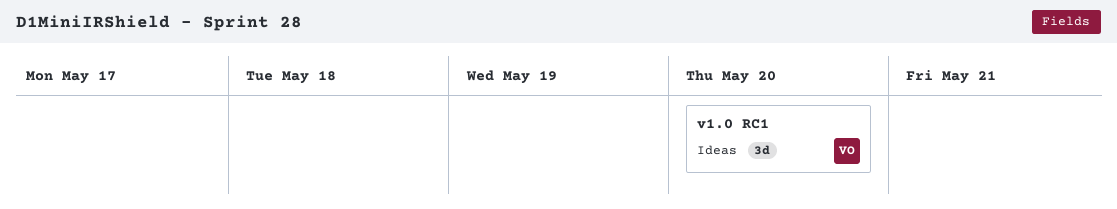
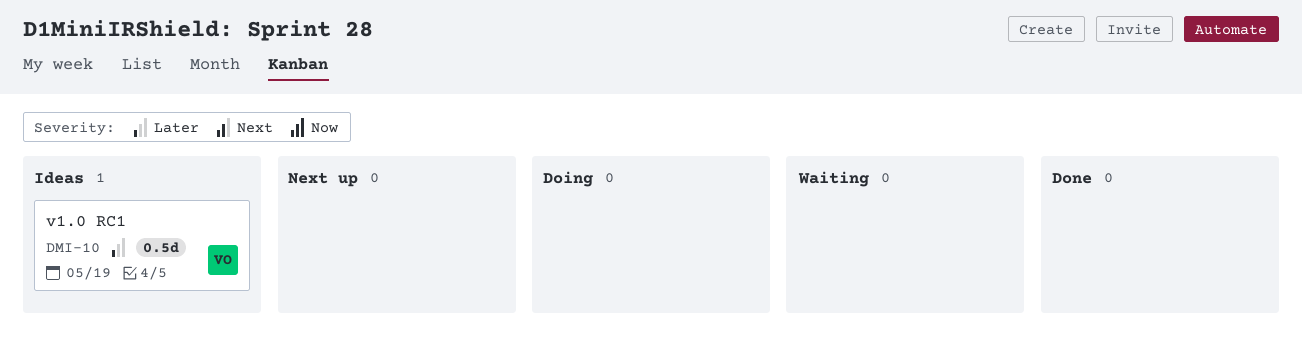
v1.0 RC1, estimate: 3d -> 0.5d
v1.0 RC1, due: May 20 -> May 19

